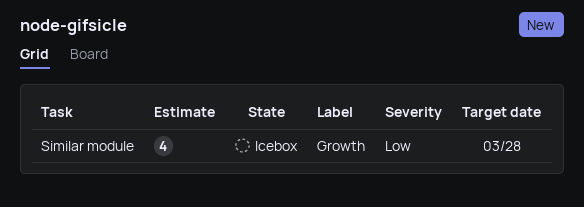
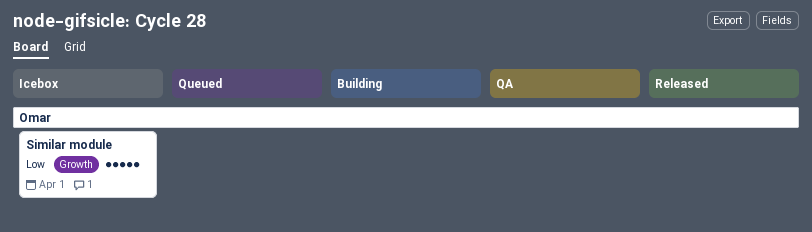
Similar module, estimate: 4 -> 5
Similar module, due: Mar 28 -> Apr 1

